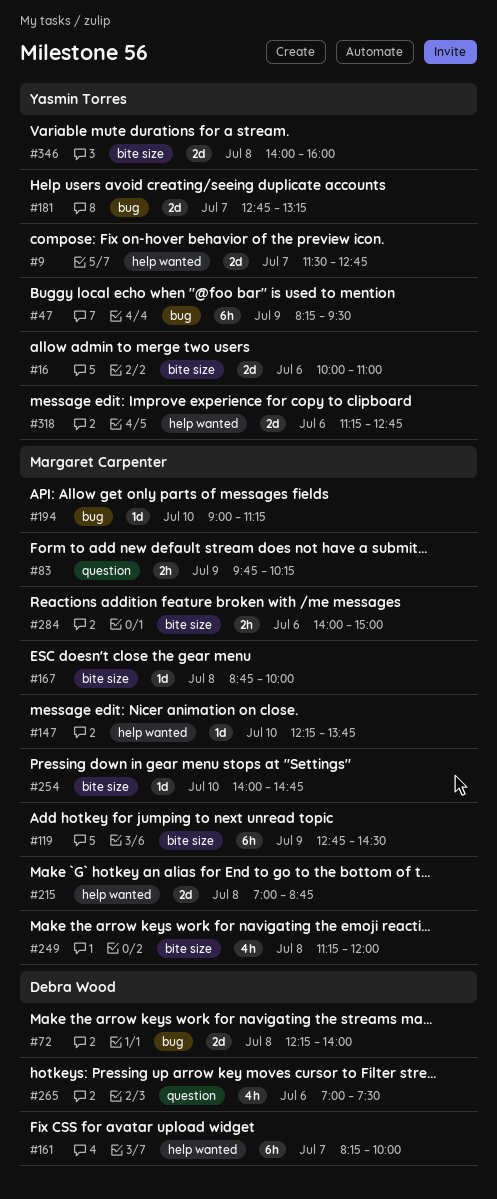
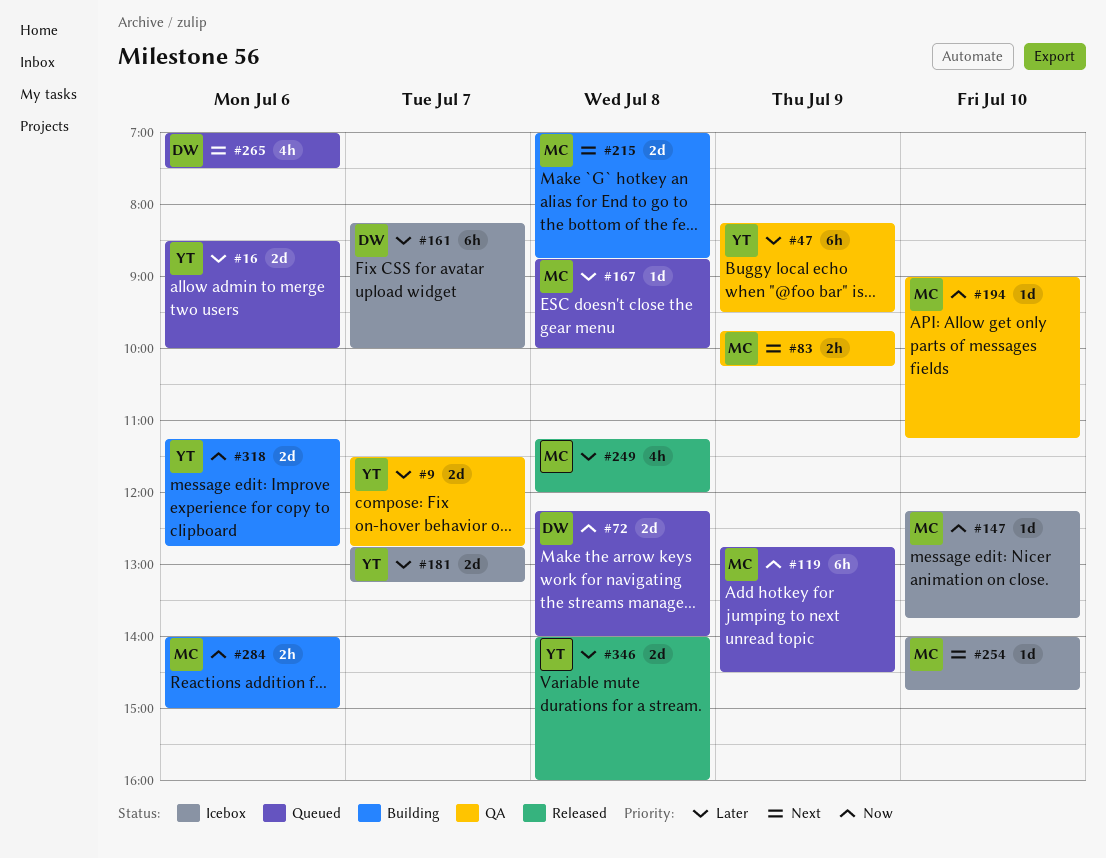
#16, begins: 10:00 -> 08:30
#16, ends: 11:00 -> 10:00

